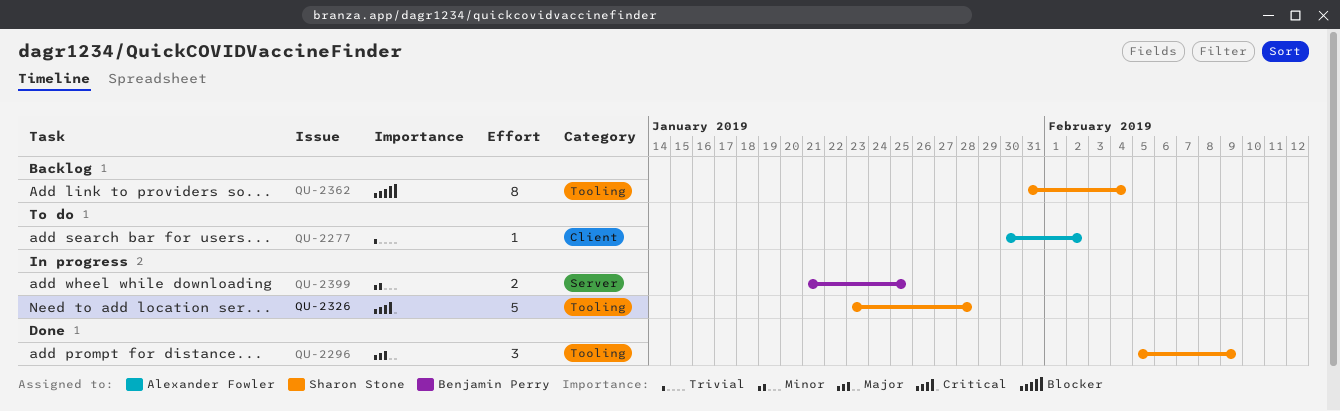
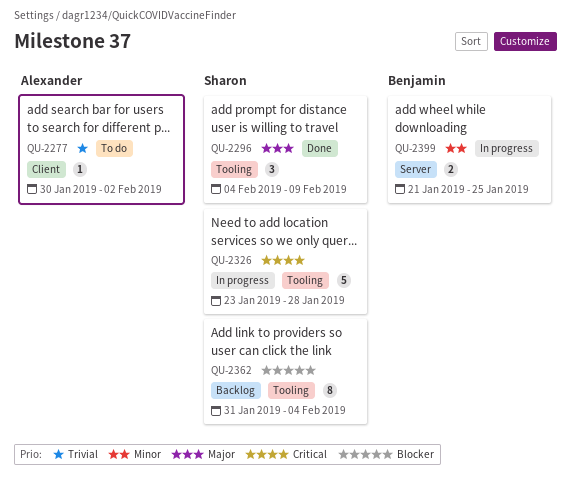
QU-2296, start: Feb 5 -> Feb 4

